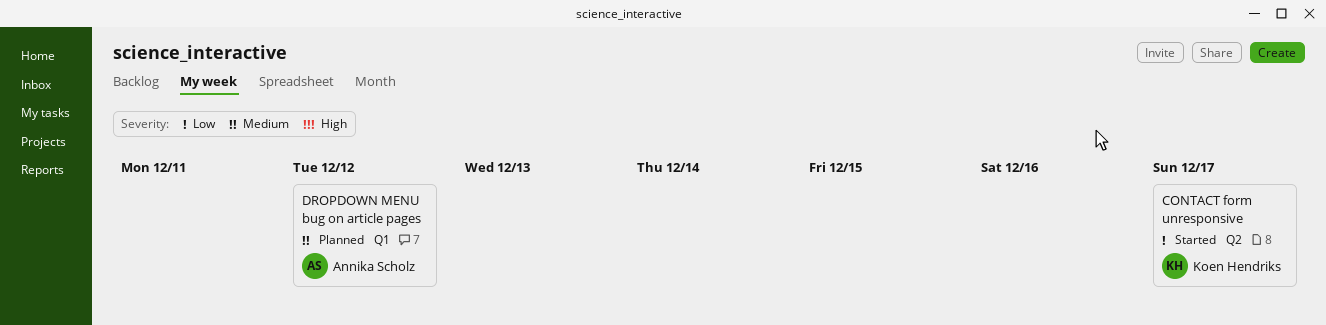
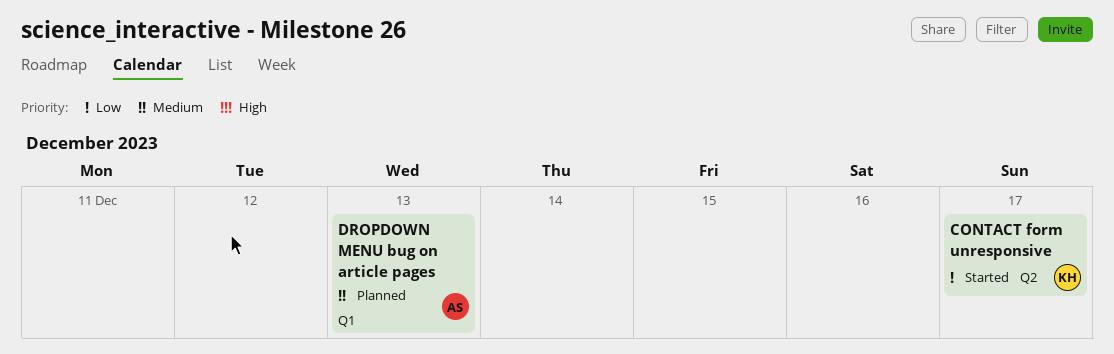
DROPDOWN MENU bug on article pages, due: Dec 12 -> Dec 13

